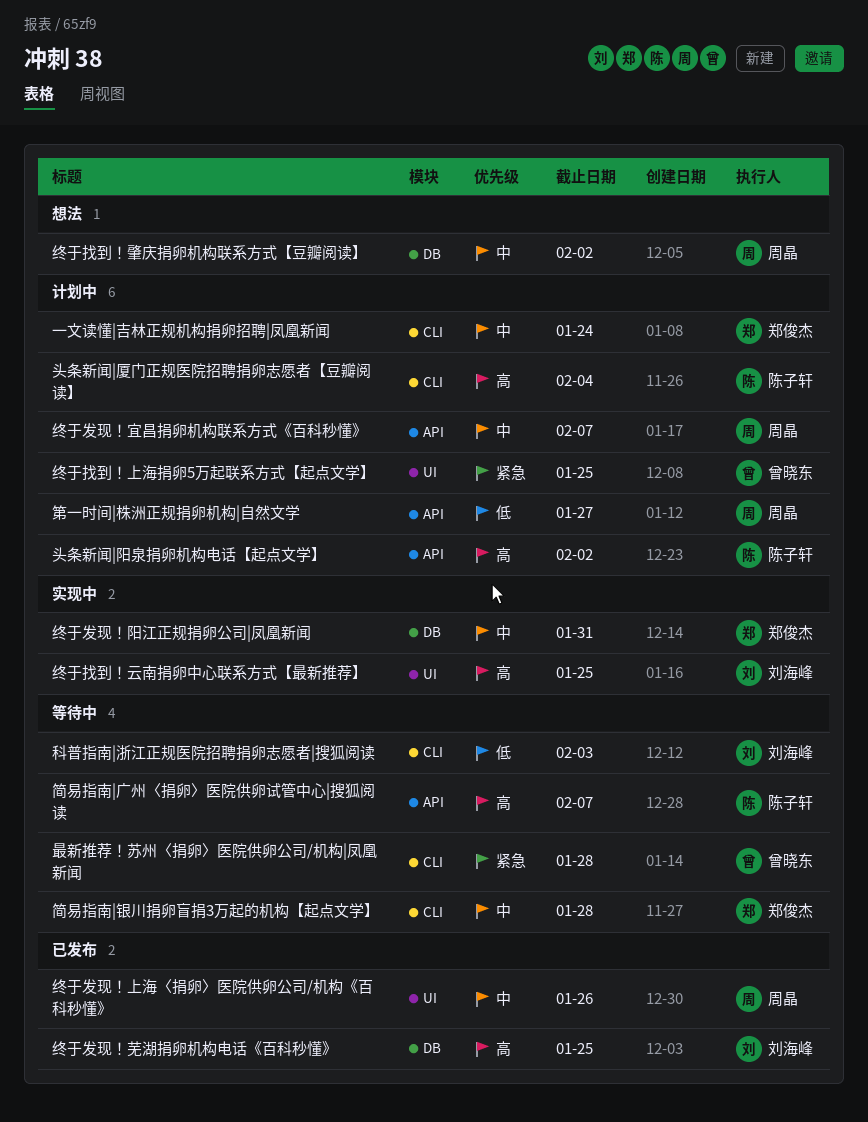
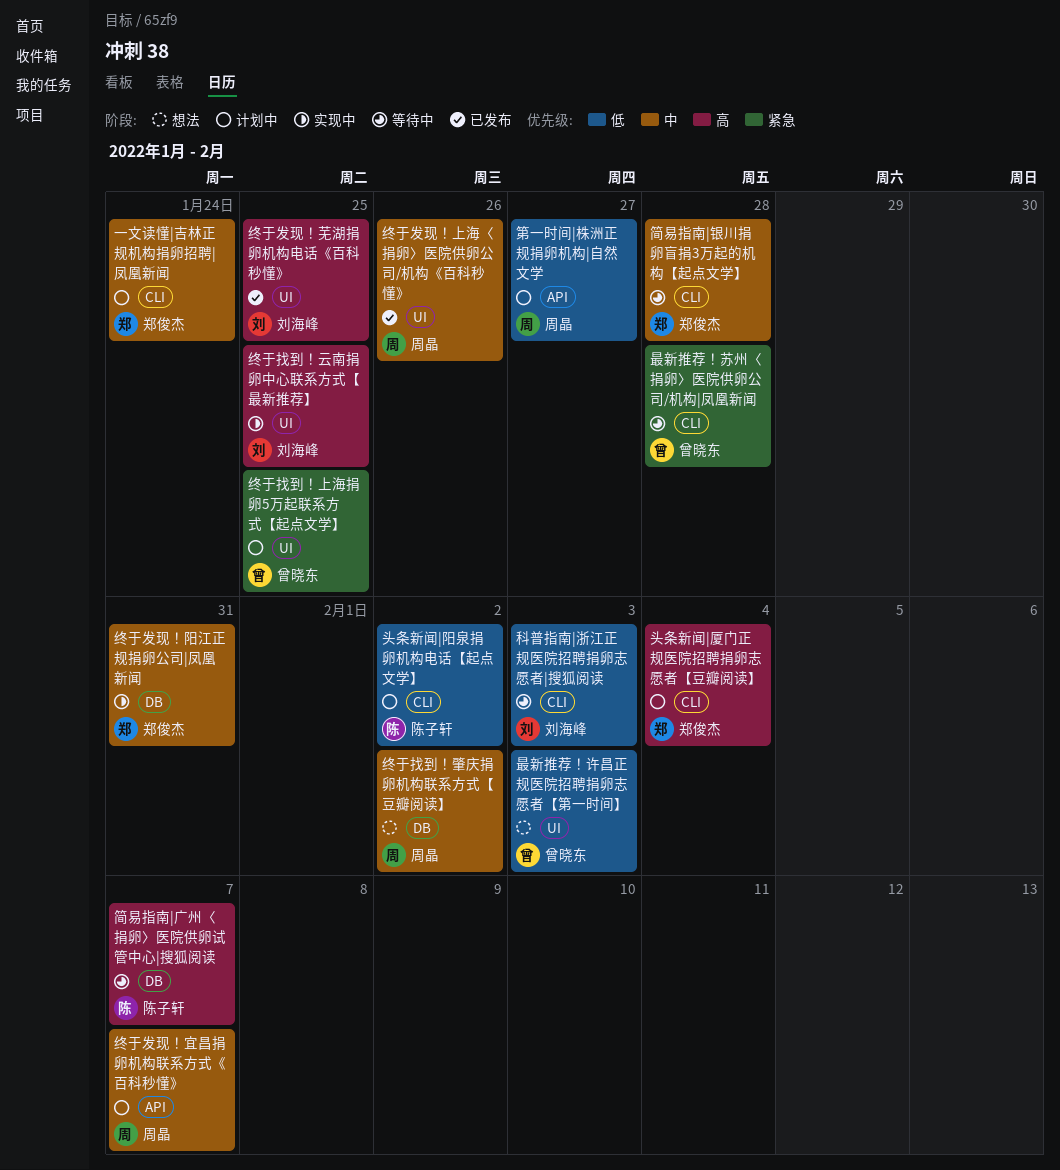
头条新闻|厦门正规医院招聘捐卵志愿者【豆瓣阅读】, owner: 陈子轩 -> 郑俊杰
头条新闻|阳泉捐卵机构电话【起点文学】, priority: 高 -> 低
头条新闻|阳泉捐卵机构电话【起点文学】, label: API -> CLI
最新推荐！许昌正规医院招聘捐卵志愿者【第一时间】: none -> present
简易指南|广州〈捐卵〉医院供卵试管中心|搜狐阅读, label: API -> DB
终于发现！芜湖捐卵机构电话《百科秒懂》, label: DB -> UI

